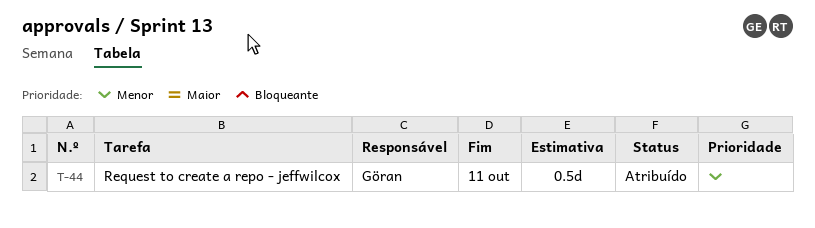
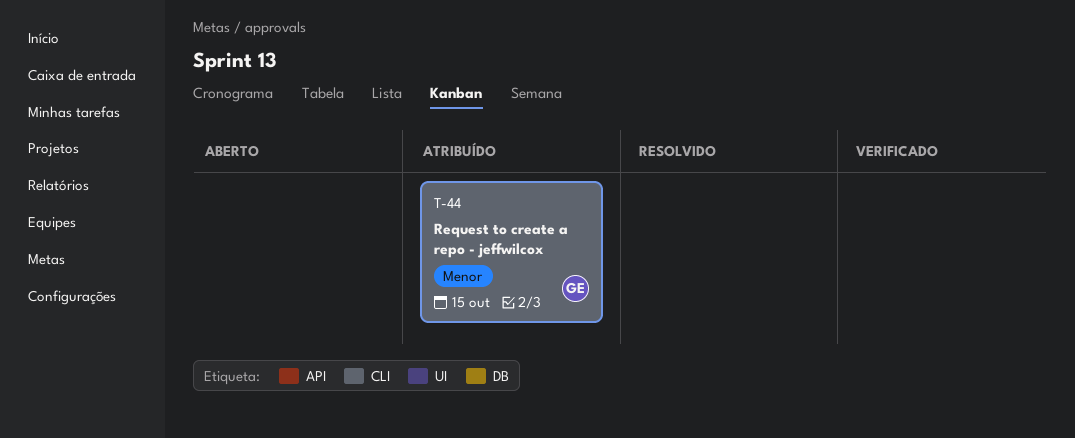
T-44, due: Oct 11 -> Oct 15

